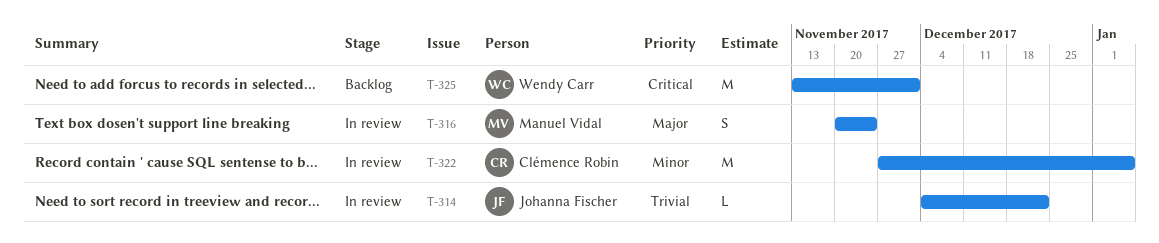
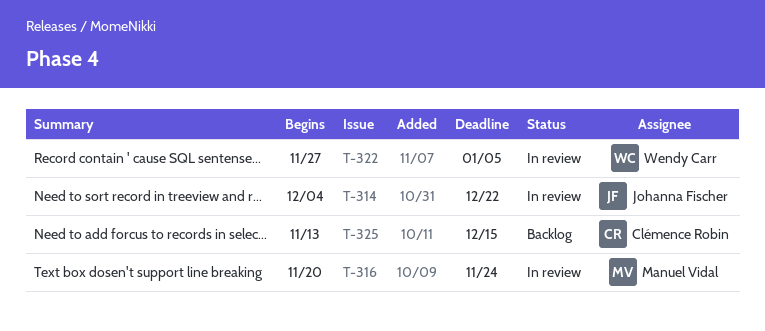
T-322, owner: Clémence Robin -> Wendy Carr
T-325, owner: Wendy Carr -> Clémence Robin
T-325, due: Dec 1 -> Dec 15

